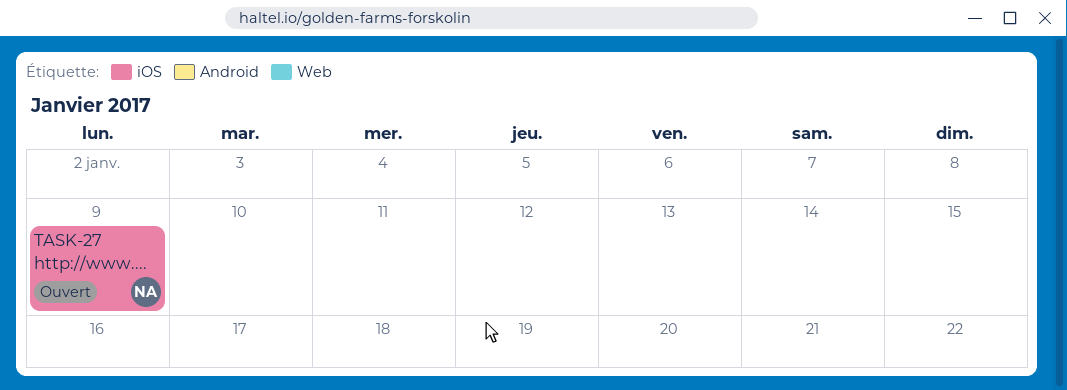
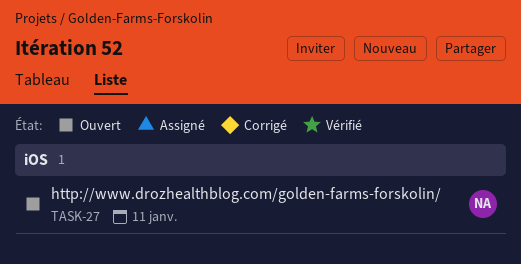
TASK-27, due: Jan 9 -> Jan 11

